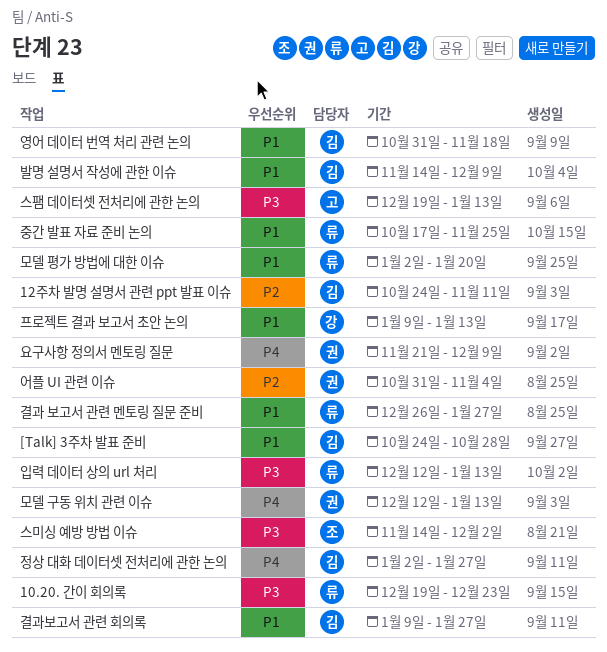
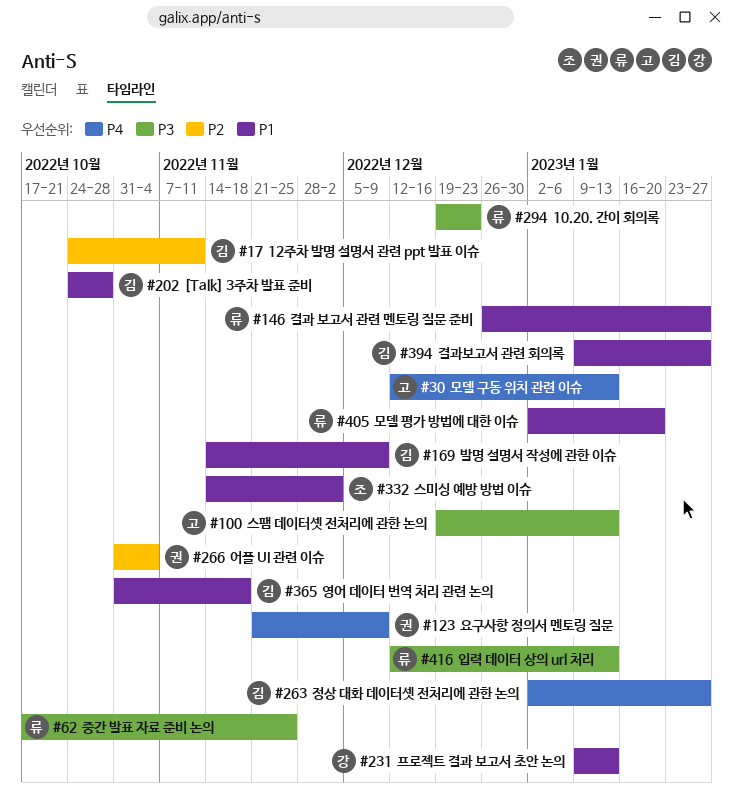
모델 구동 위치 관련 이슈, owner: 권 -> 고
스미싱 예방 방법 이슈, priority: P3 -> P1
중간 발표 자료 준비 논의, priority: P1 -> P3

